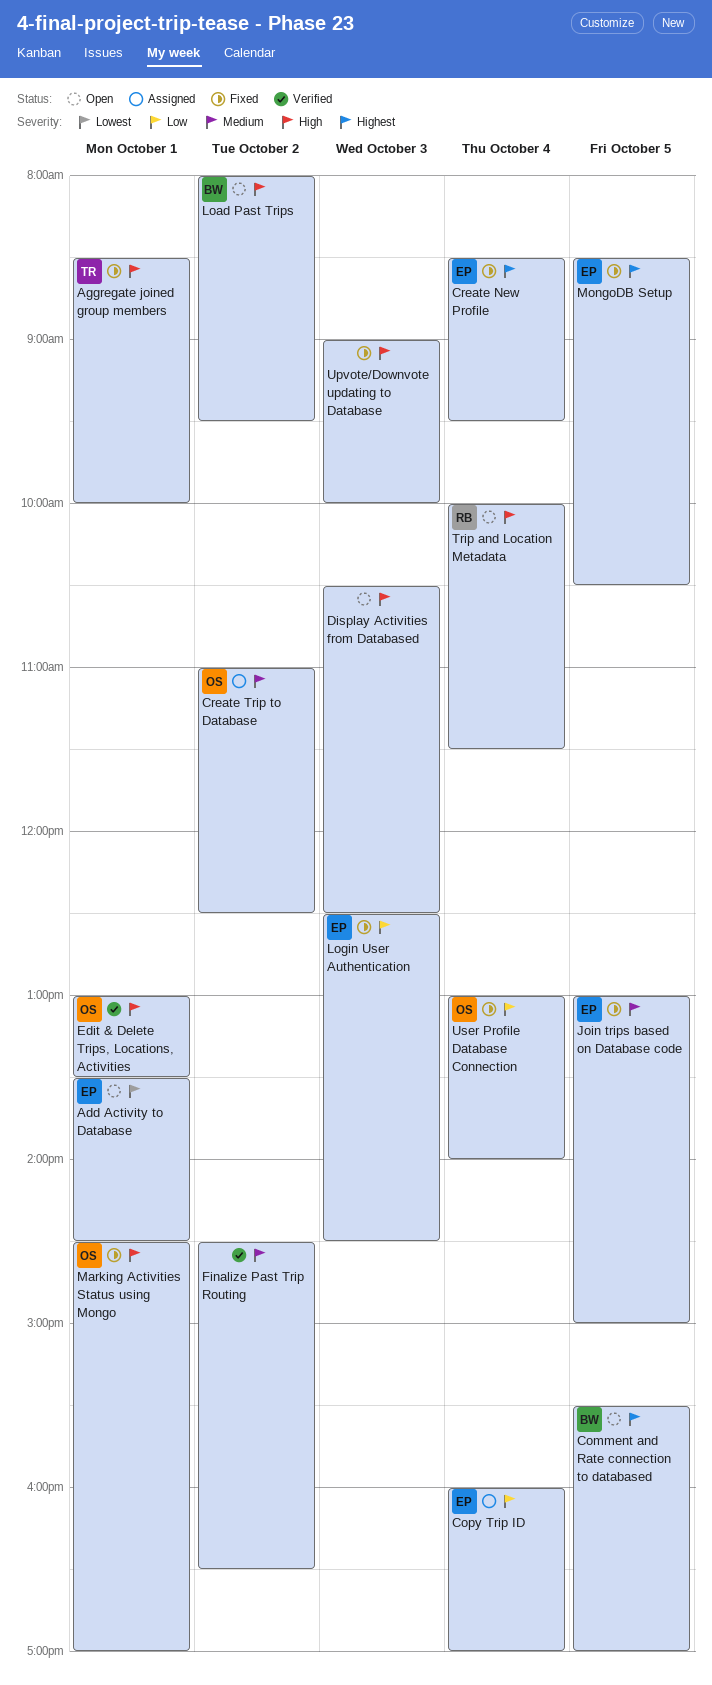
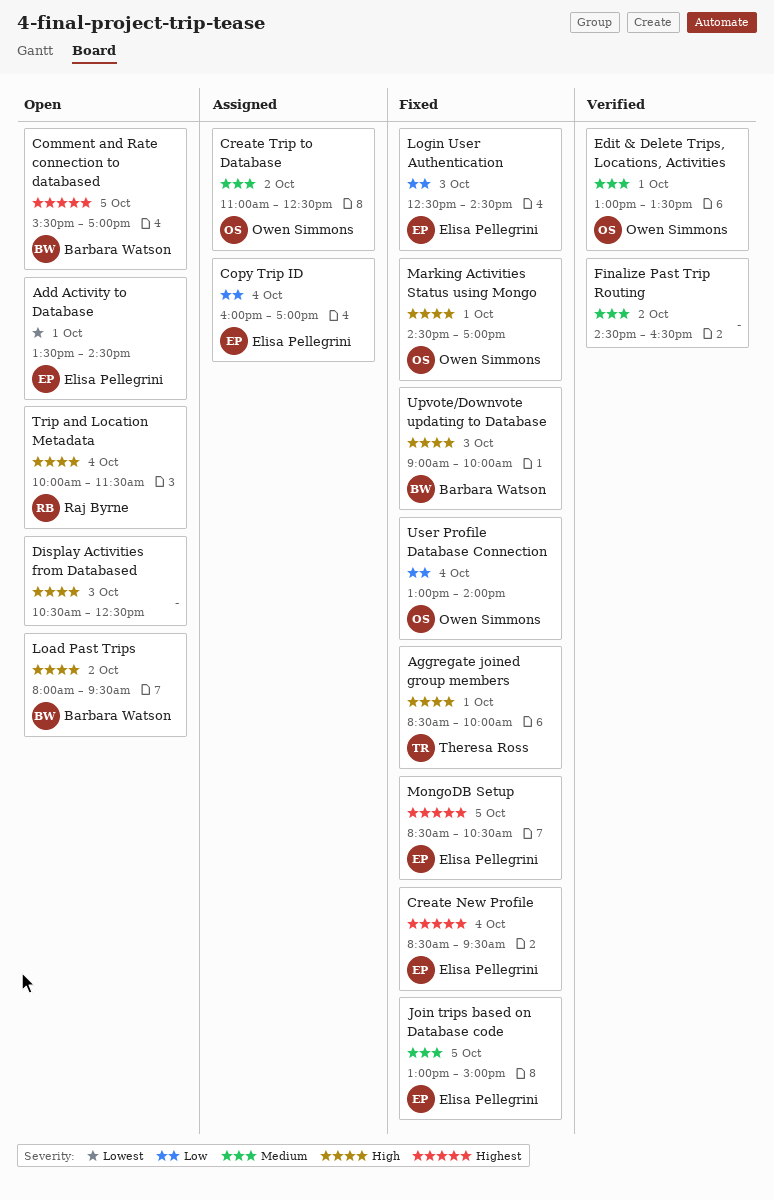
Edit & Delete Trips, Locations, Activities, priority: High -> Medium
Upvote/Downvote updating to Database, owner: none -> Barbara Watson

